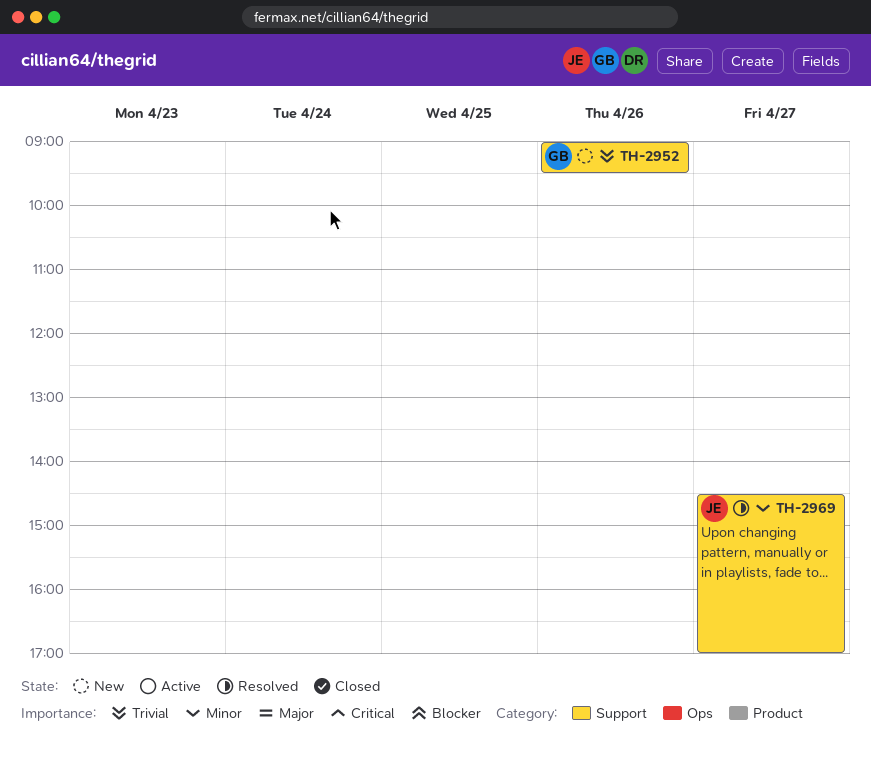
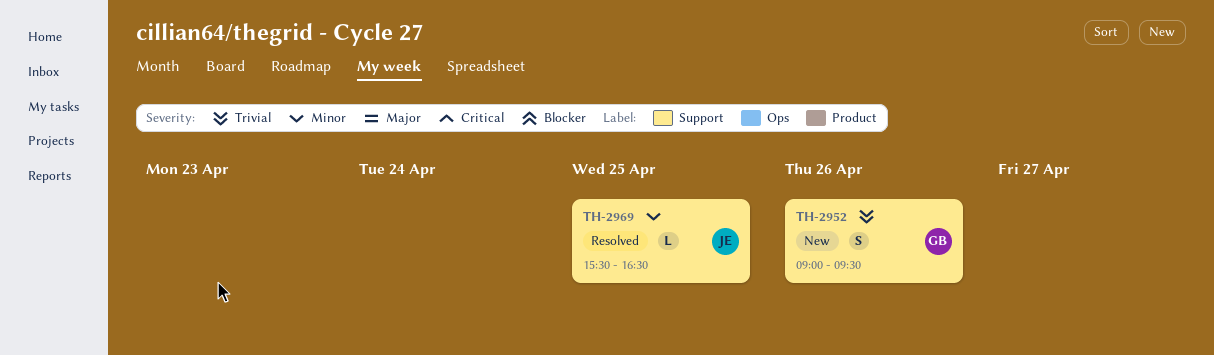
TH-2969, day: Apr 27 -> Apr 25
TH-2969, begins: 14:30 -> 15:30
TH-2969, ends: 17:00 -> 16:30

